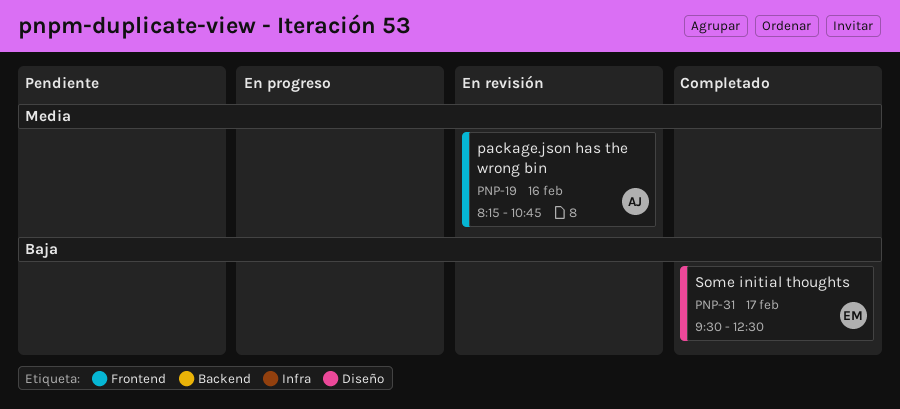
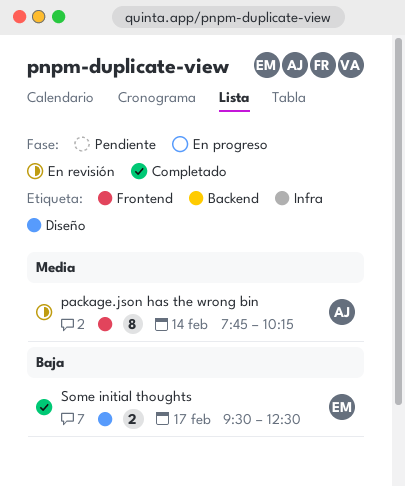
package.json has the wrong bin, day: Feb 16 -> Feb 14
package.json has the wrong bin, begins: 08:15 -> 07:45
package.json has the wrong bin, ends: 10:45 -> 10:15

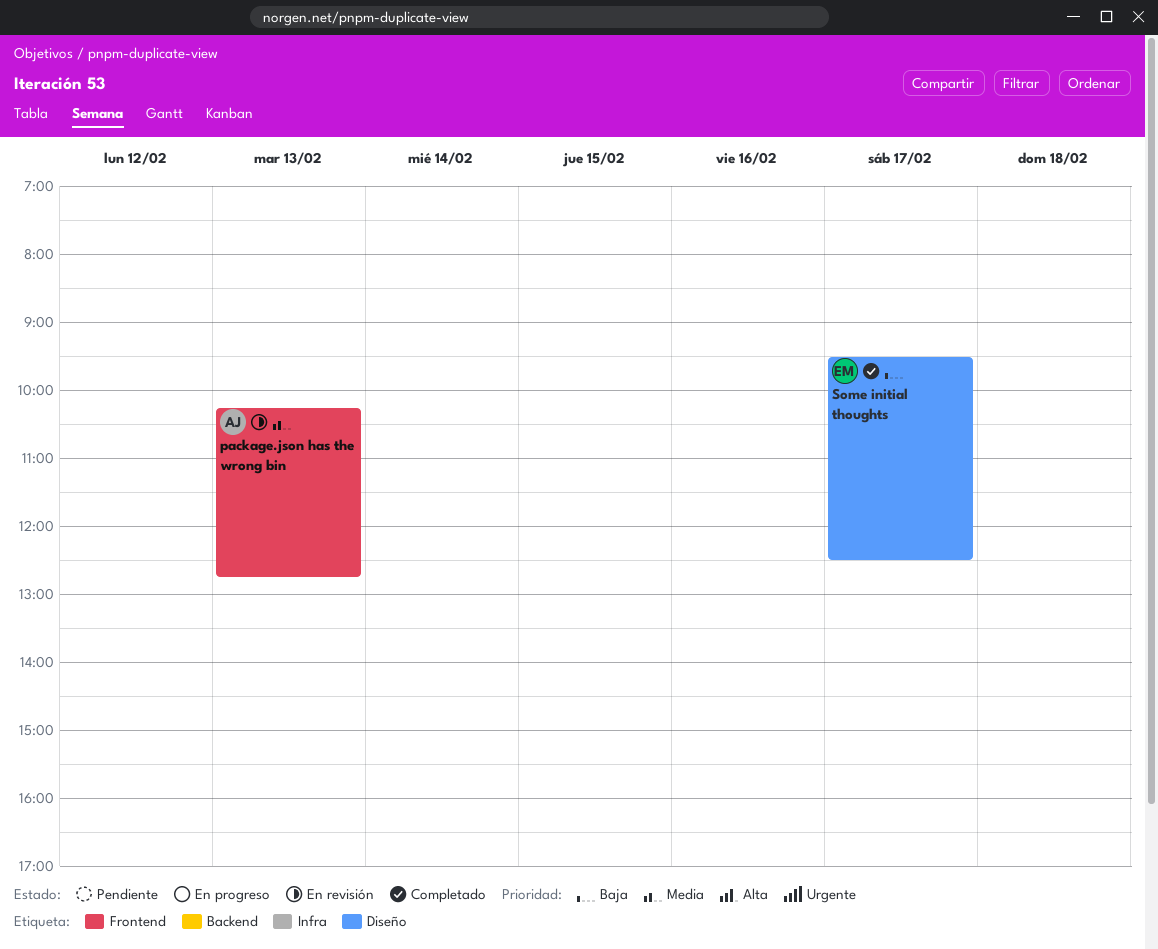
package.json has the wrong bin, day: Feb 14 -> Feb 13
package.json has the wrong bin, begins: 07:45 -> 10:15
package.json has the wrong bin, ends: 10:15 -> 12:45

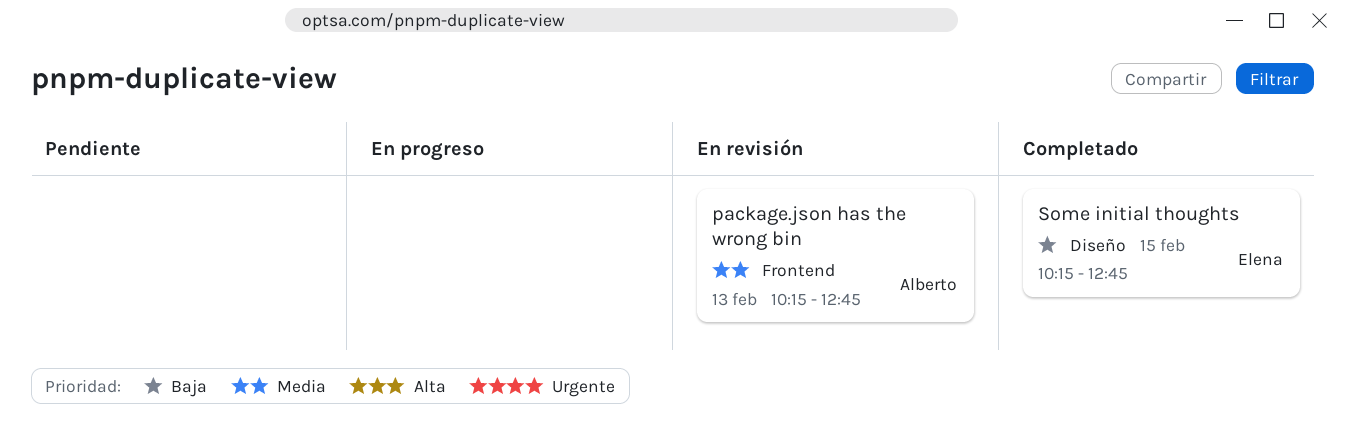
Some initial thoughts, day: Feb 17 -> Feb 15
Some initial thoughts, begins: 09:30 -> 10:15
Some initial thoughts, ends: 12:30 -> 12:45

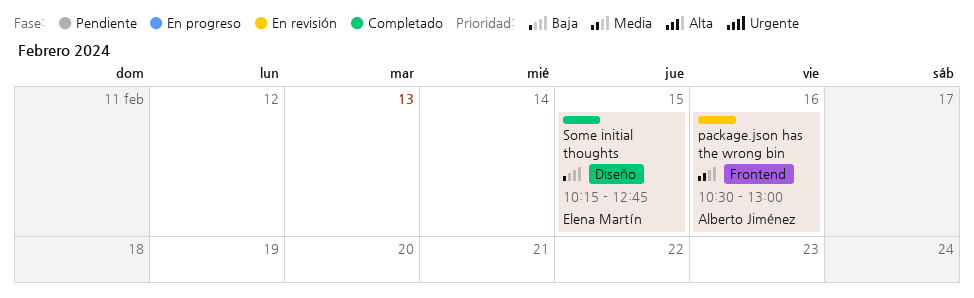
package.json has the wrong bin, day: Feb 13 -> Feb 16
package.json has the wrong bin, begins: 10:15 -> 10:30
package.json has the wrong bin, ends: 12:45 -> 13:00

